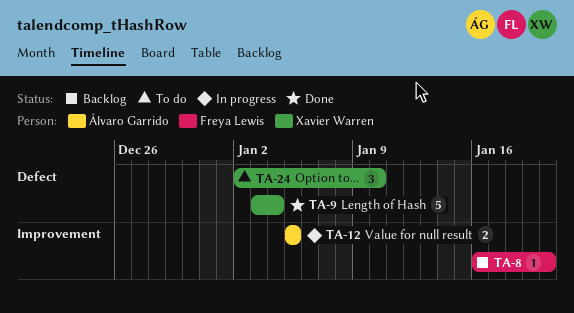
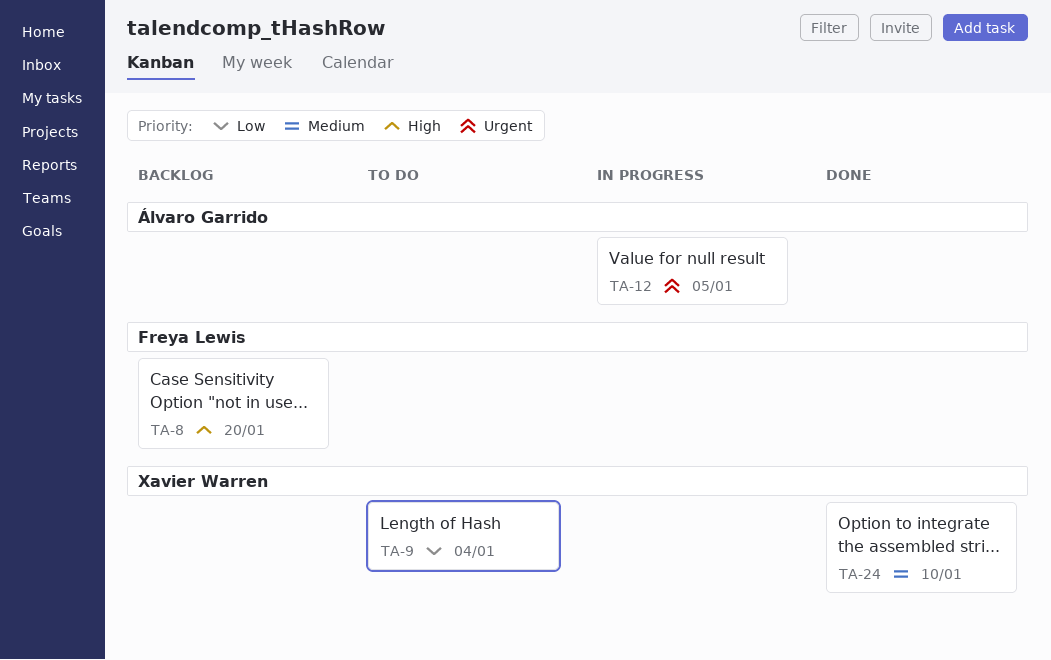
TA-9, status: Done -> To do
TA-24, status: To do -> Done

